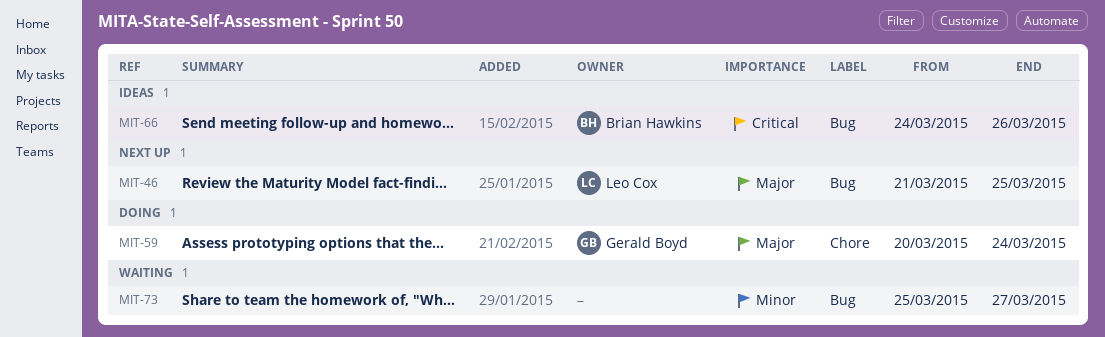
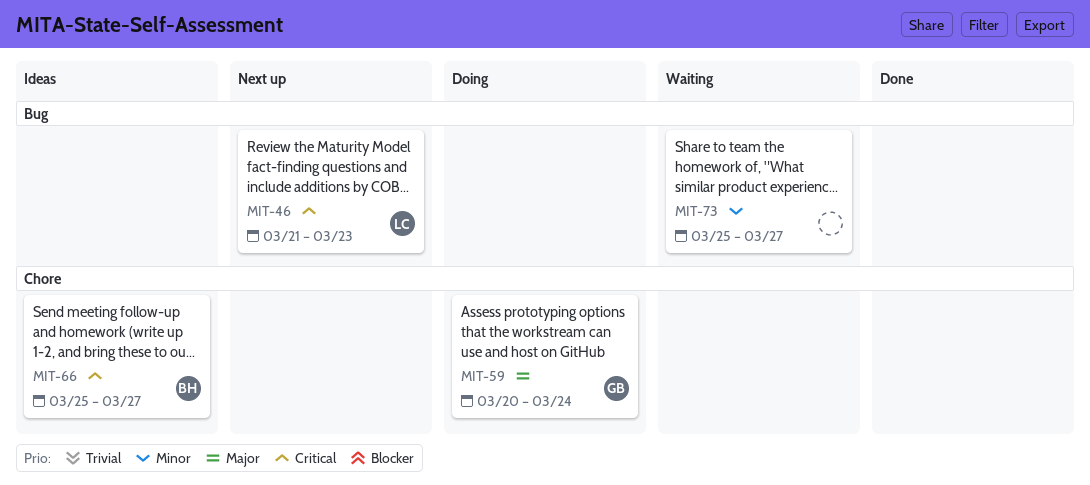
MIT-46, priority: Major -> Critical
MIT-46, due: Mar 25 -> Mar 23
MIT-66, label: Bug -> Chore
MIT-66, start: Mar 24 -> Mar 25
MIT-66, due: Mar 26 -> Mar 27

